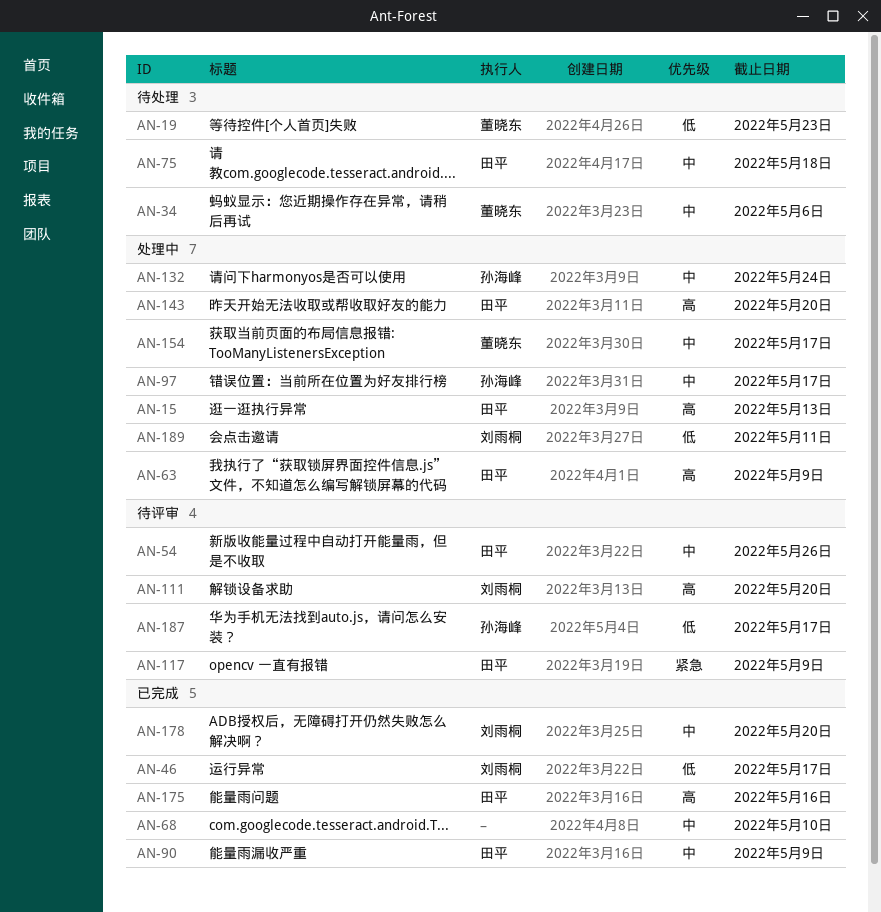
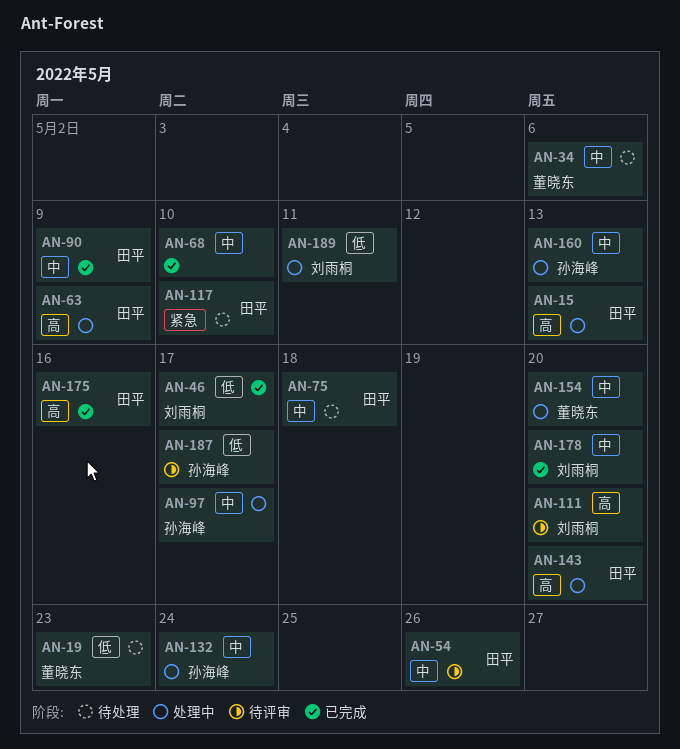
AN-117, status: 待评审 -> 待处理
AN-117, due: May 9 -> May 10
AN-154, due: May 17 -> May 20
AN-160: none -> present

